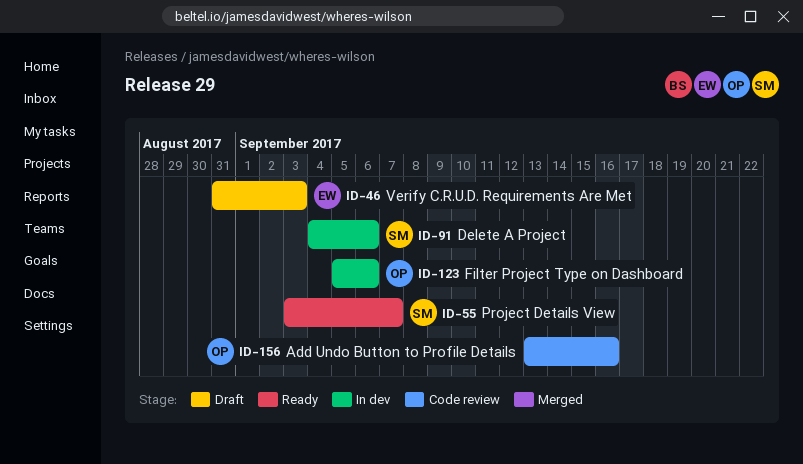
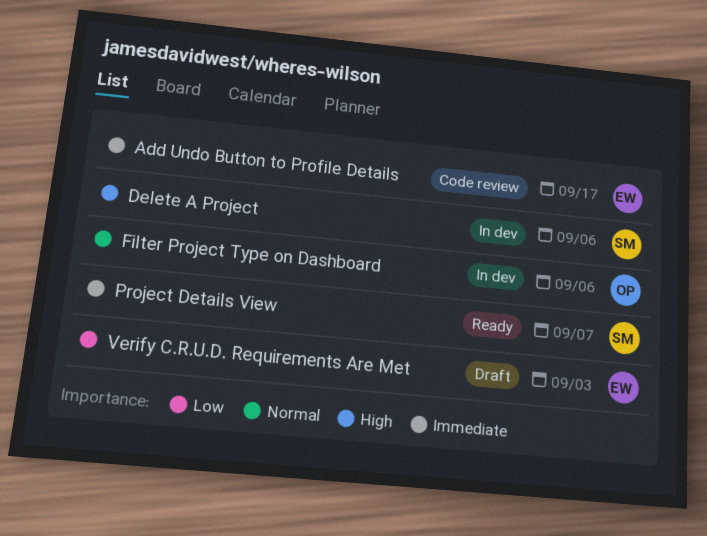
Add Undo Button to Profile Details, owner: OP -> EW
Add Undo Button to Profile Details, due: Sep 16 -> Sep 17

